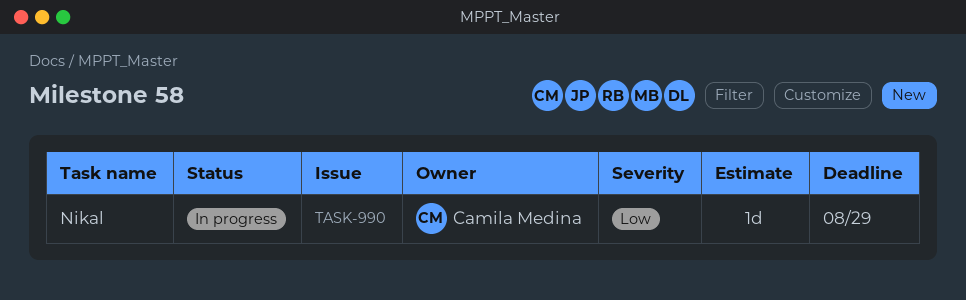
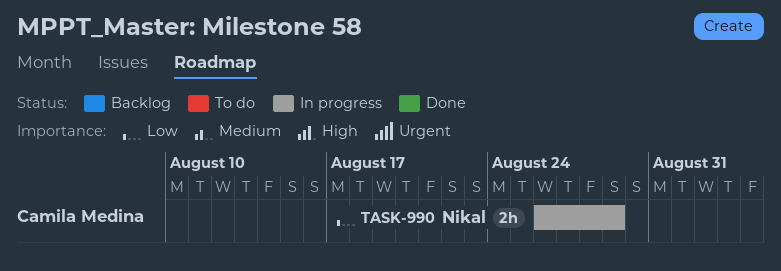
TASK-990, estimate: 1d -> 2h

